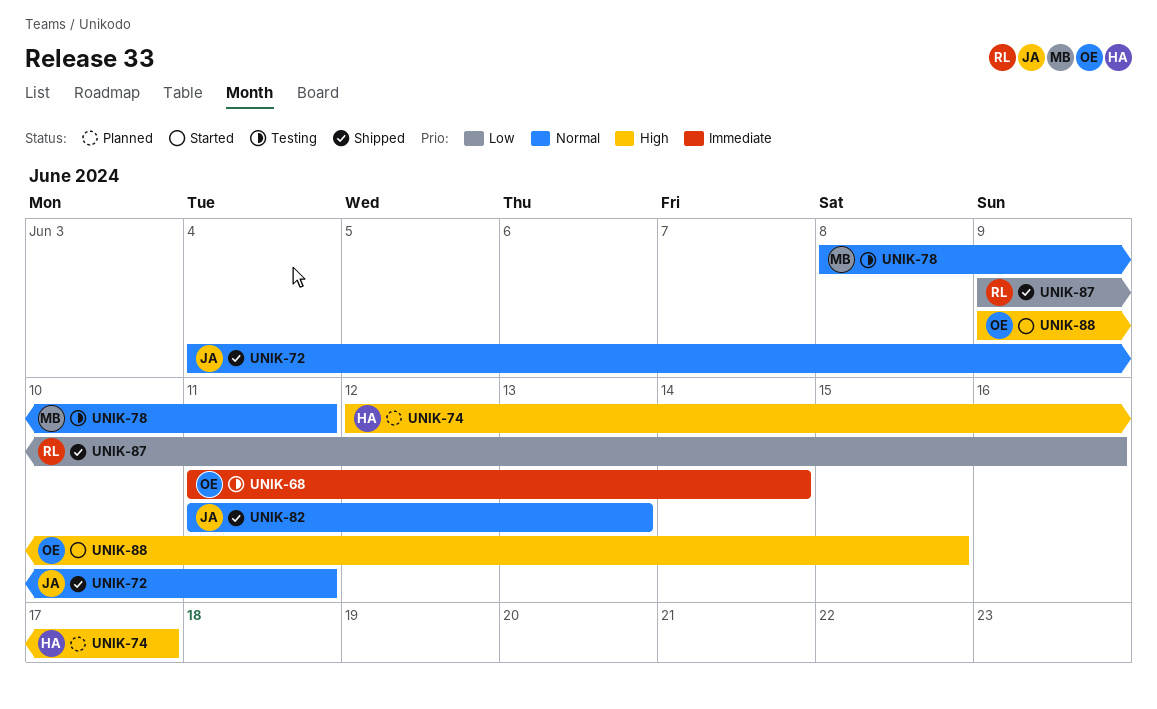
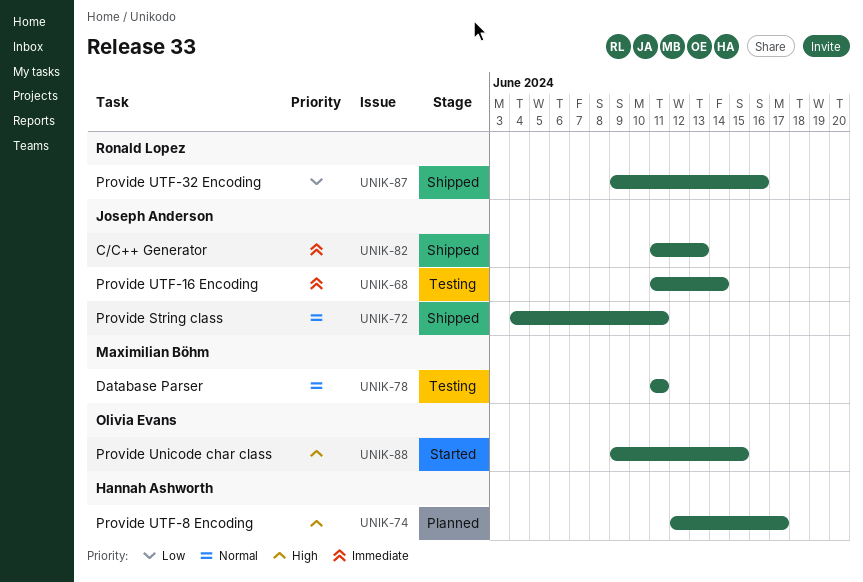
UNIK-68, owner: Olivia Evans -> Joseph Anderson
UNIK-78, start: Jun 8 -> Jun 11
UNIK-82, priority: Normal -> Immediate

